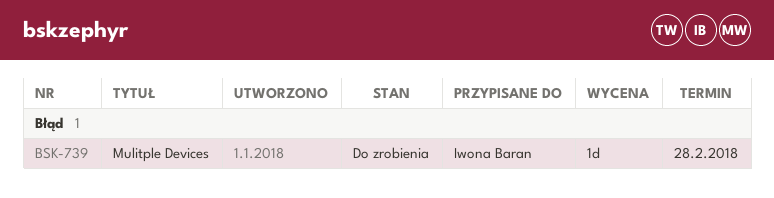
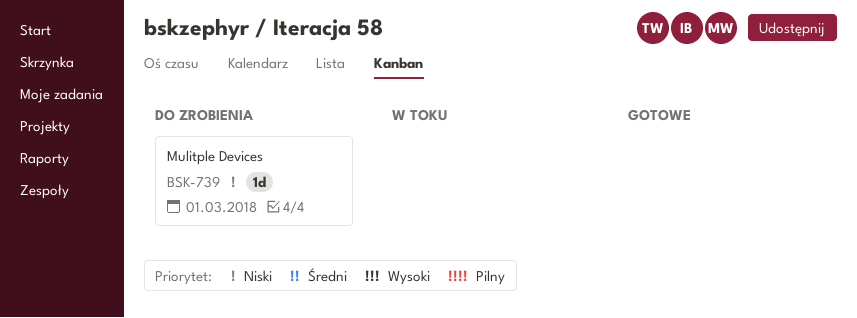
BSK-739, due: Feb 28 -> Mar 1

